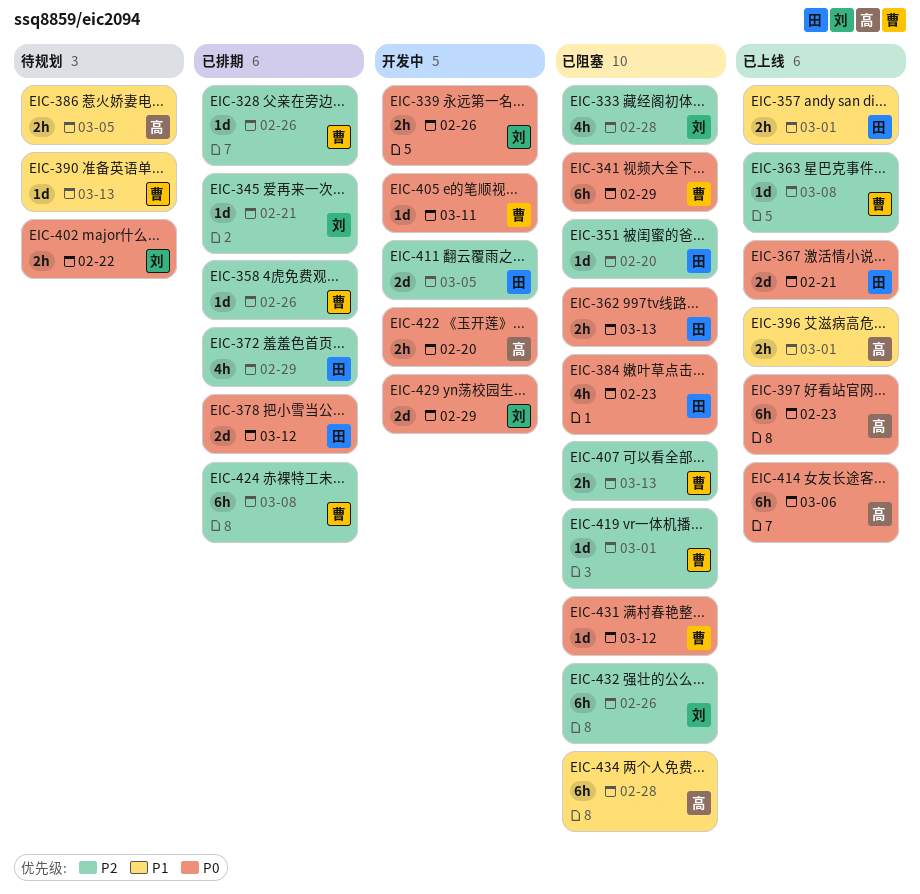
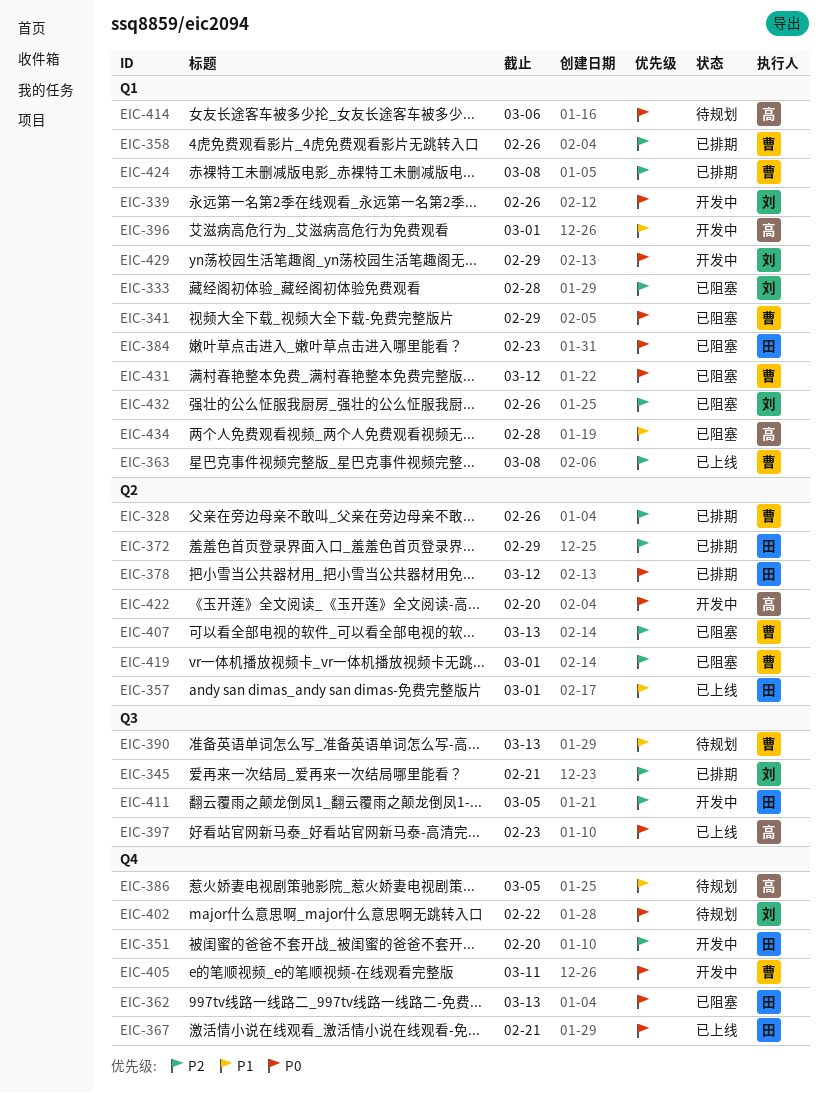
EIC-351, status: 已阻塞 -> 开发中
EIC-396, status: 已上线 -> 开发中
EIC-414, status: 已上线 -> 待规划

